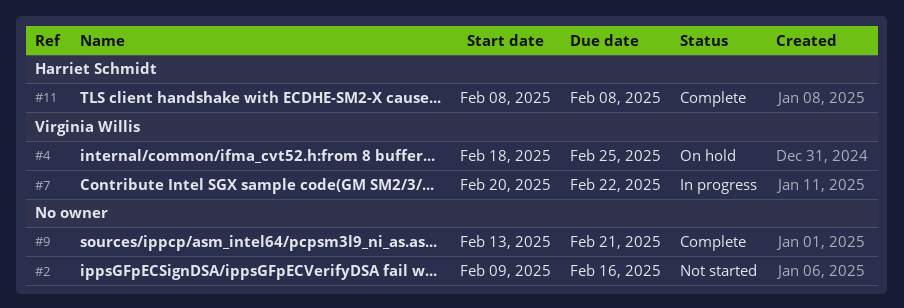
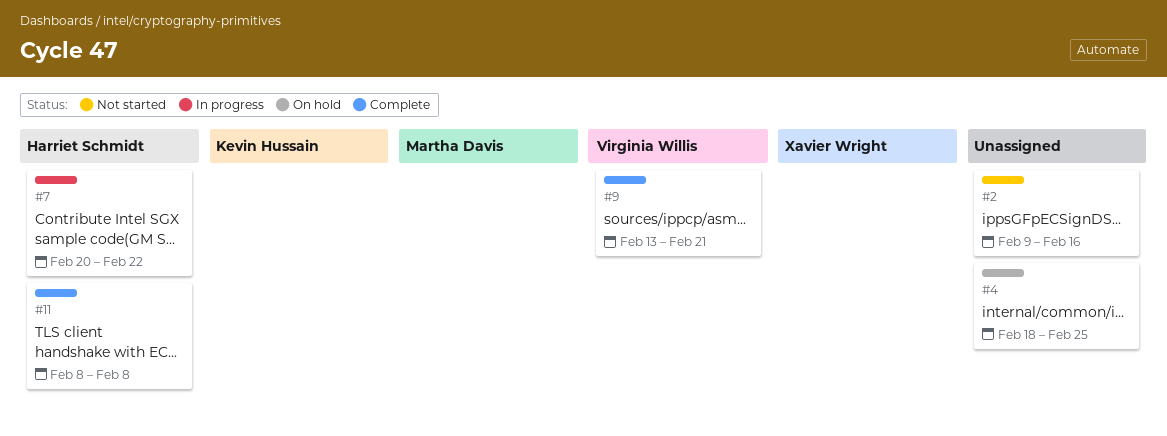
#4, owner: Virginia Willis -> none
#7, owner: Virginia Willis -> Harriet Schmidt
#9, owner: none -> Virginia Willis

